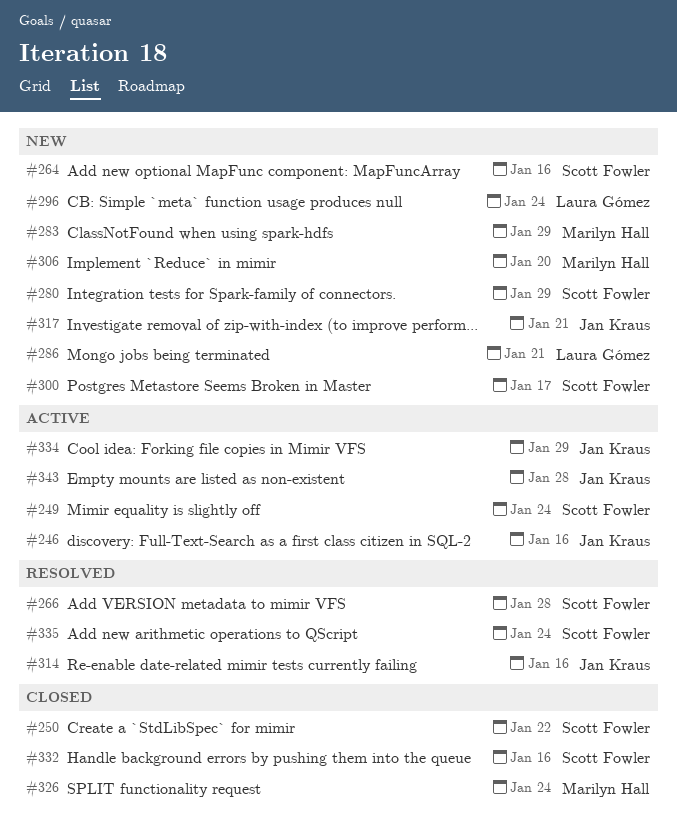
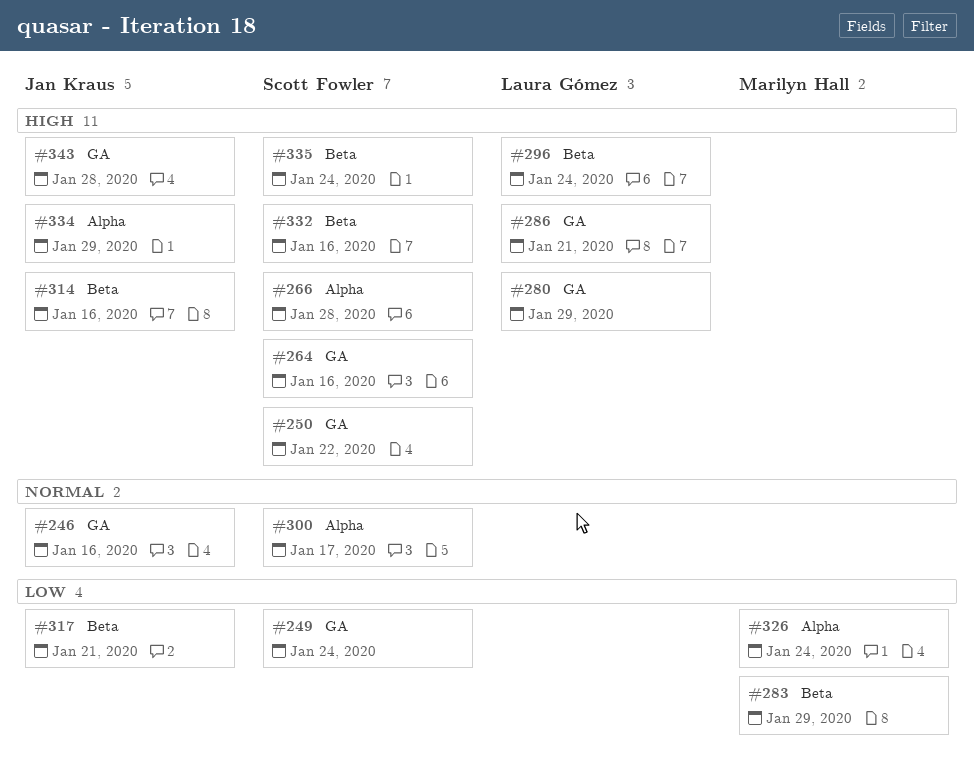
#280, owner: Scott Fowler -> Laura Gómez
#306: present -> none

